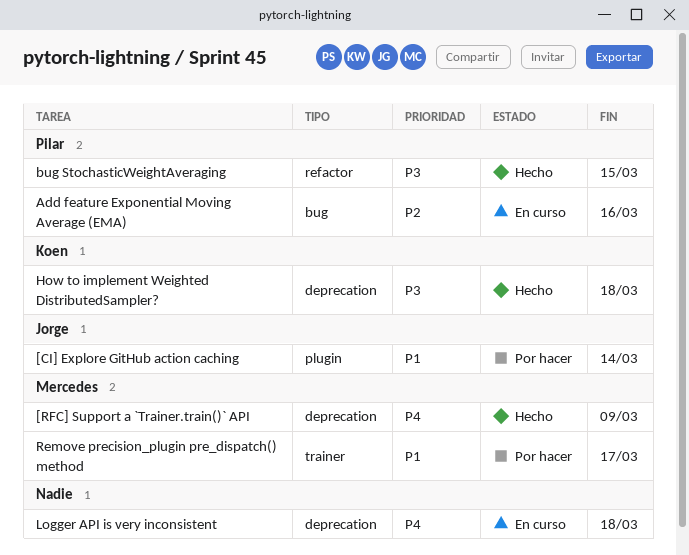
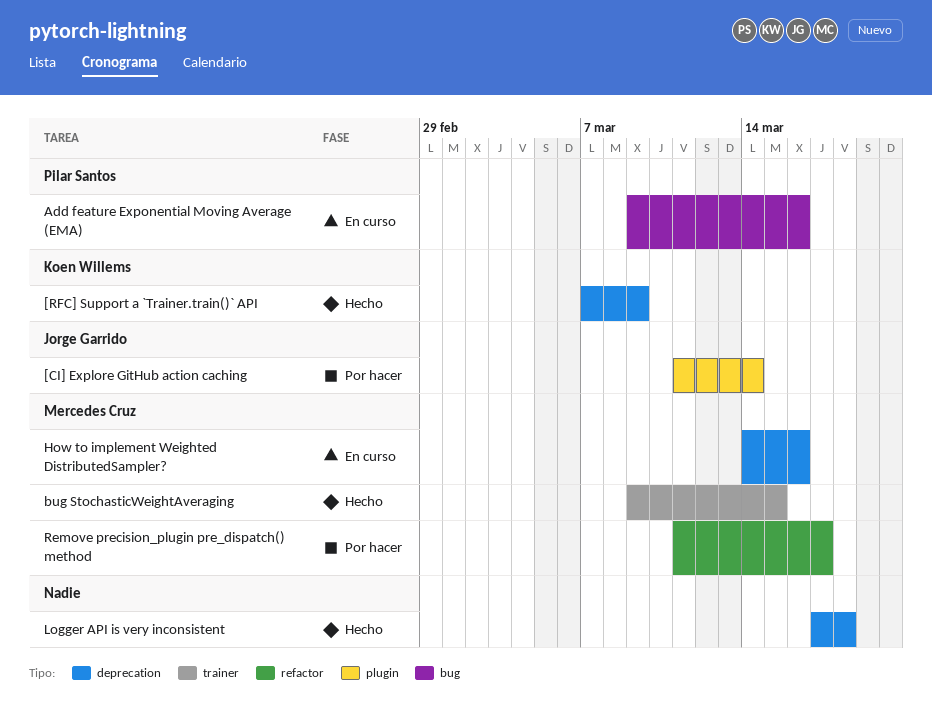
[RFC] Support a `Trainer.train()` API, owner: Mercedes Cruz -> Koen Willems
bug StochasticWeightAveraging, owner: Pilar Santos -> Mercedes Cruz
bug StochasticWeightAveraging, label: refactor -> trainer
How to implement Weighted DistributedSampler?, status: Hecho -> En curso
How to implement Weighted DistributedSampler?, owner: Koen Willems -> Mercedes Cruz
How to implement Weighted DistributedSampler?, due: Mar 18 -> Mar 16
Logger API is very inconsistent, status: En curso -> Hecho
Remove precision_plugin pre_dispatch() method, label: trainer -> refactor

